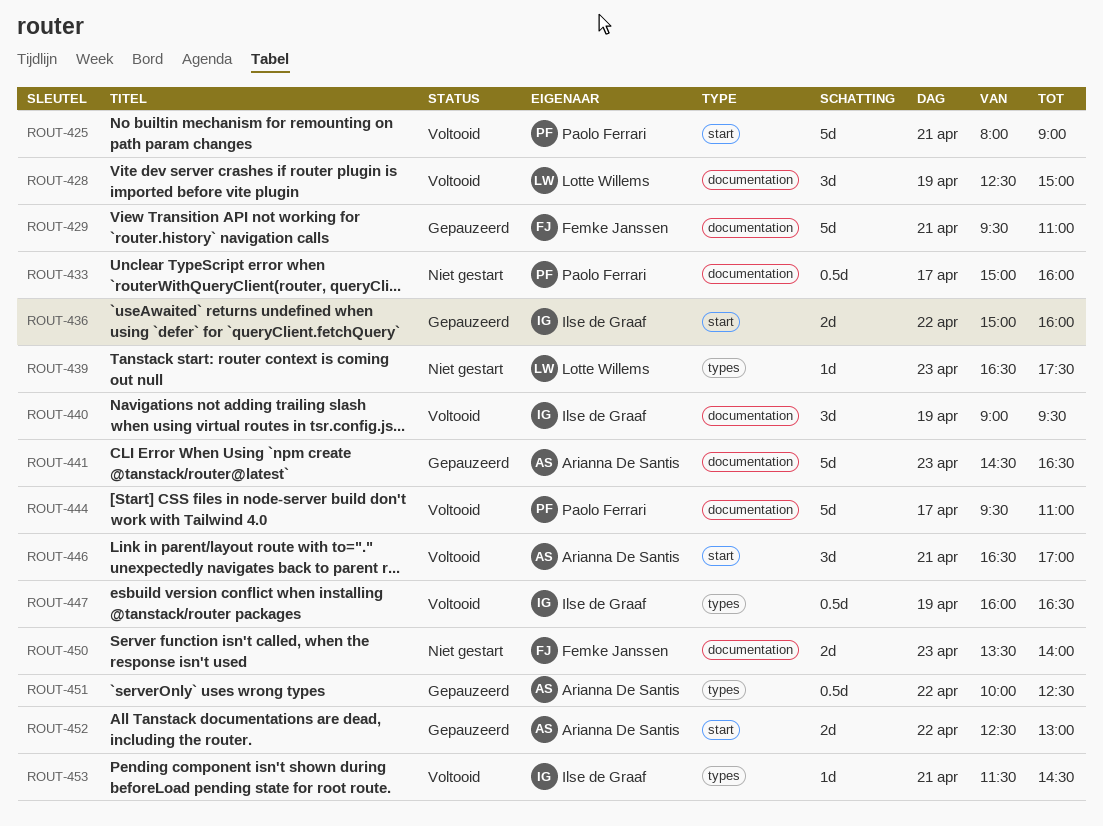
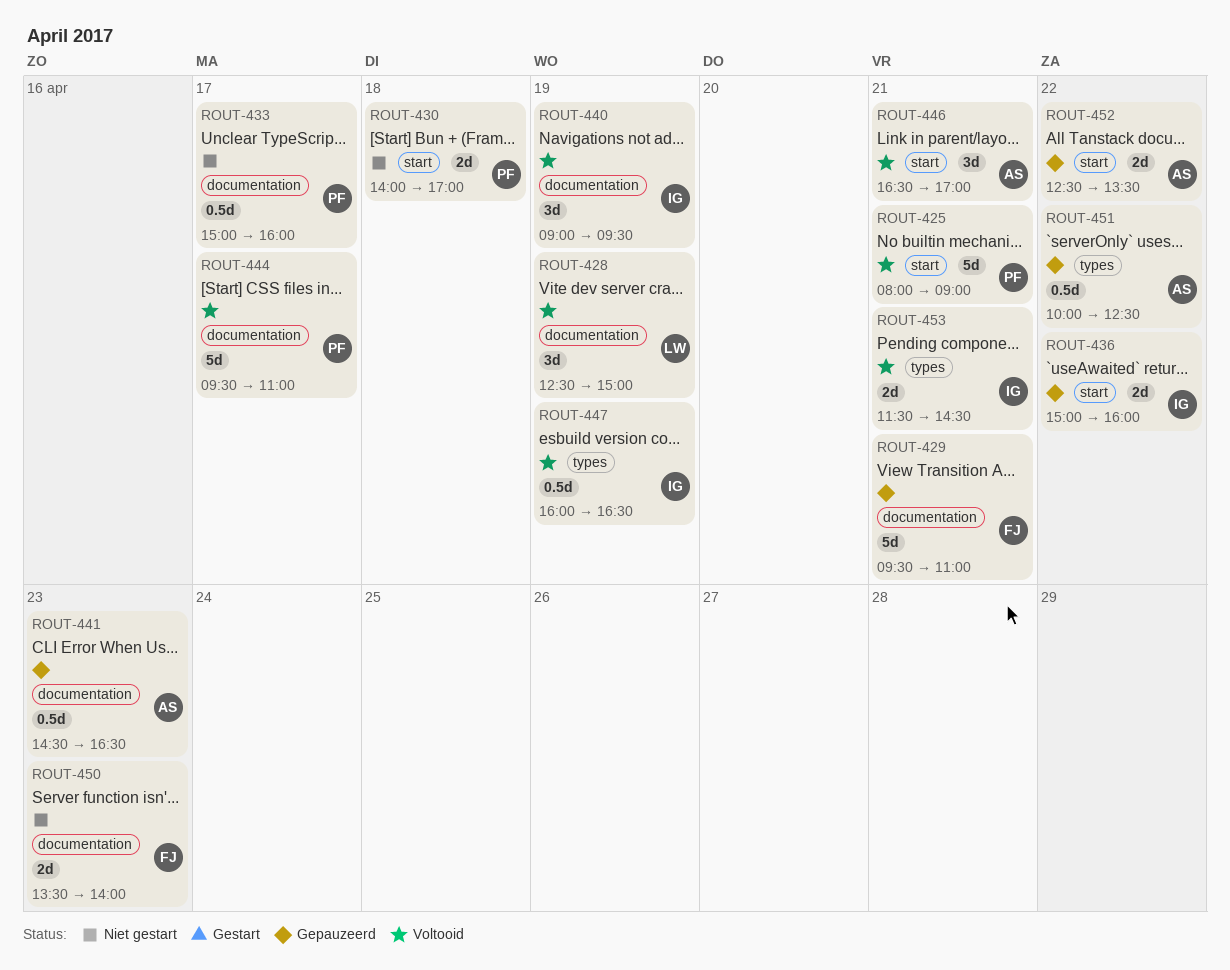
ROUT-430: none -> present
ROUT-439: present -> none
ROUT-441, estimate: 5d -> 0.5d
ROUT-452, ends: 13:00 -> 13:30
ROUT-453, estimate: 1d -> 2d

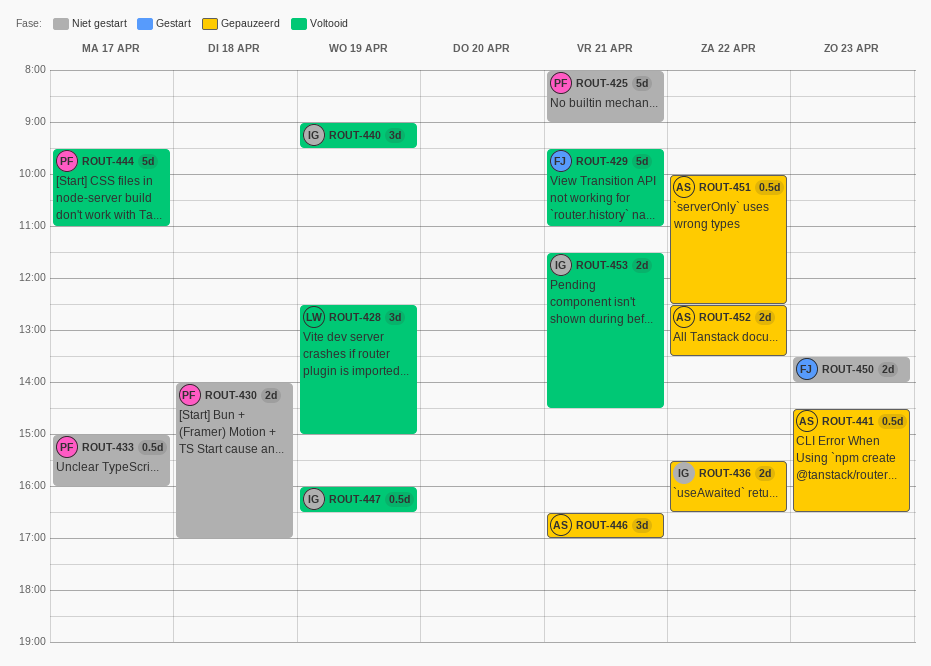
ROUT-425, status: Voltooid -> Niet gestart
ROUT-429, status: Gepauzeerd -> Voltooid
ROUT-436, begins: 15:00 -> 15:30
ROUT-436, ends: 16:00 -> 16:30
ROUT-446, status: Voltooid -> Gepauzeerd

